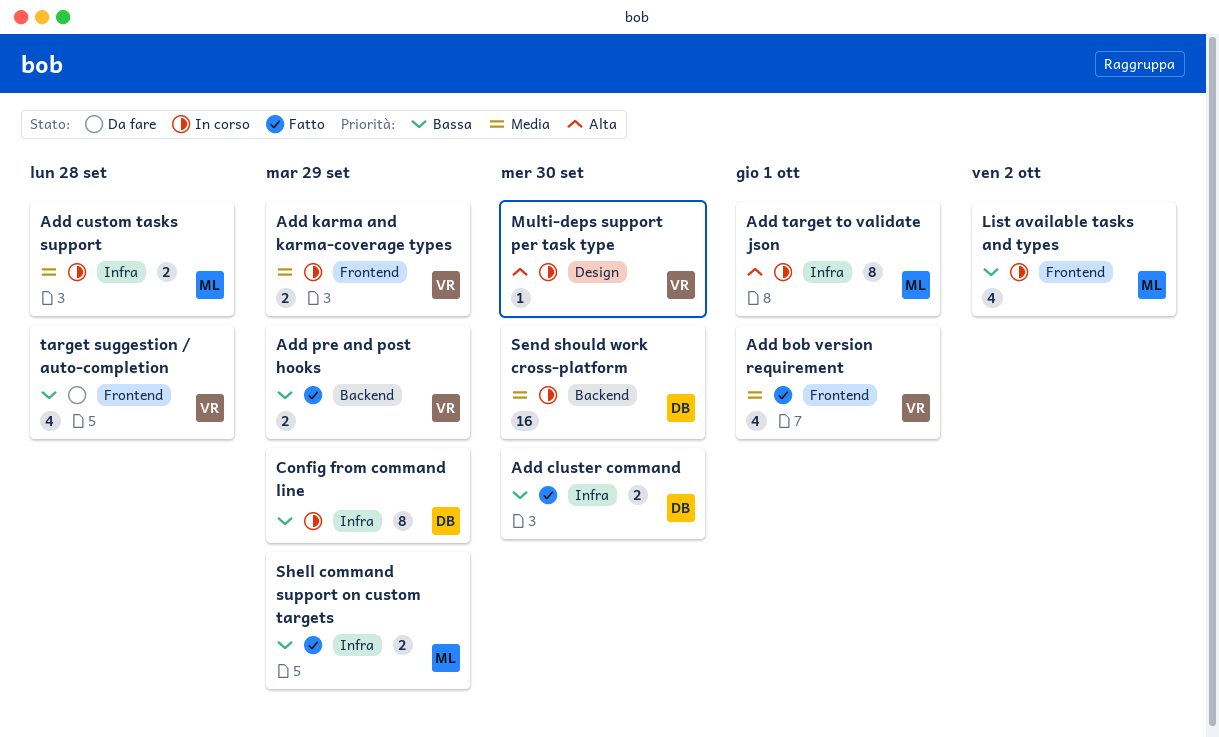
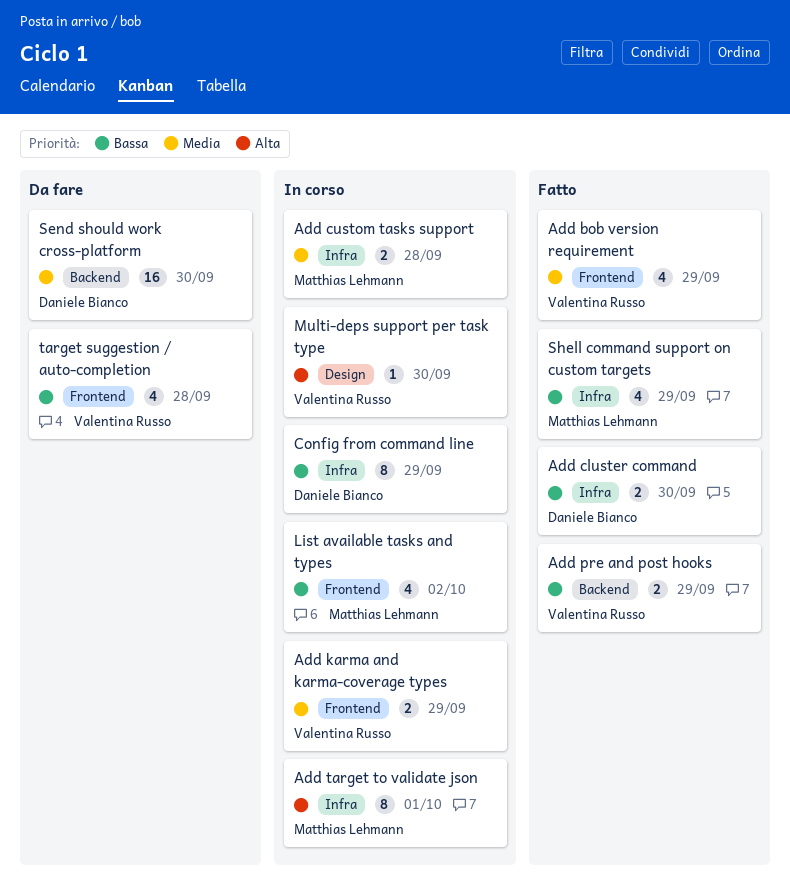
Add bob version requirement, due: Oct 1 -> Sep 29
Send should work cross-platform, status: In corso -> Da fare
Shell command support on custom targets, estimate: 2 -> 4

